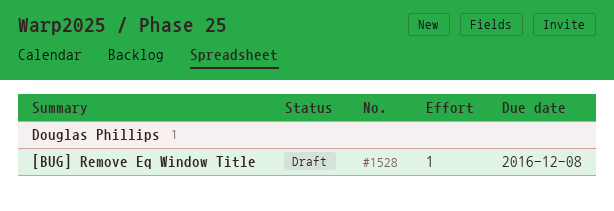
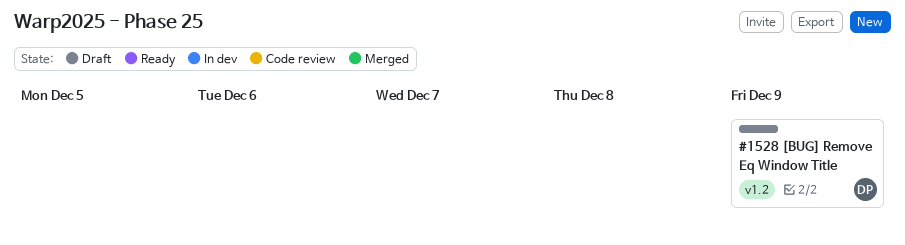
#1528, due: Dec 8 -> Dec 9

